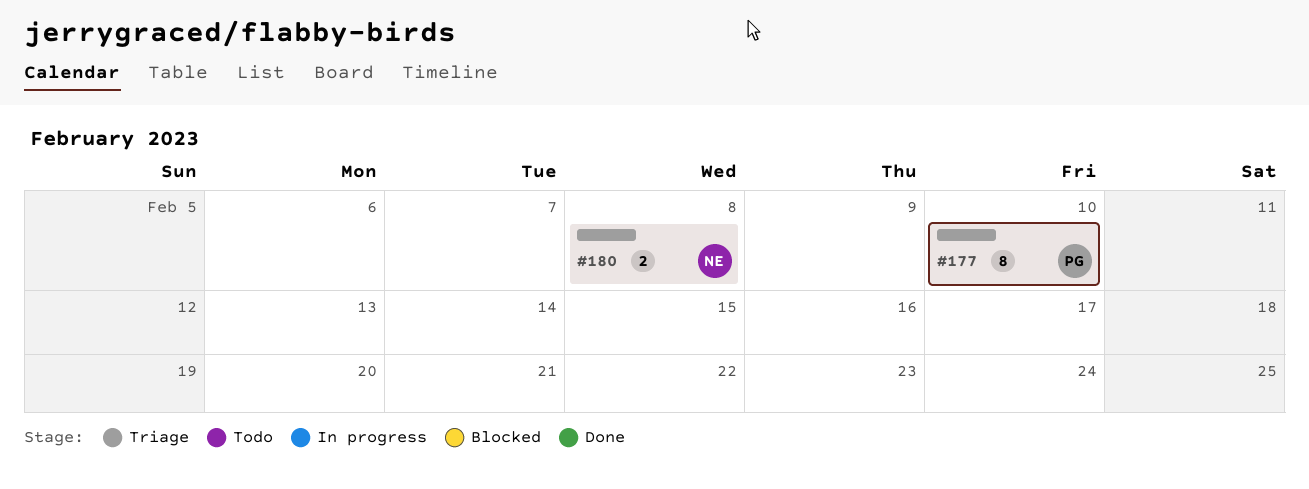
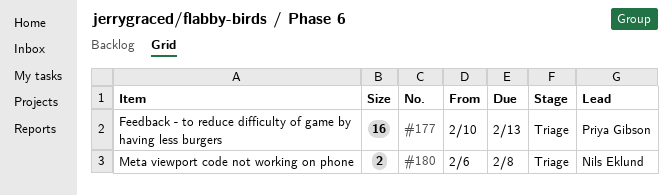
#177, estimate: 8 -> 16
#177, due: Feb 10 -> Feb 13

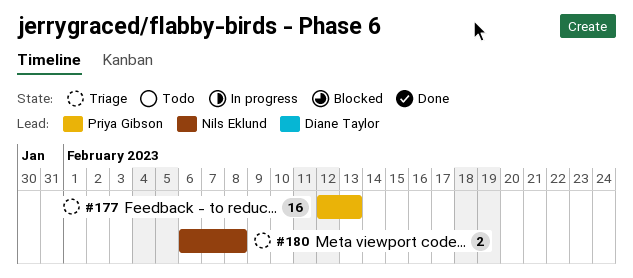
#177, start: Feb 10 -> Feb 12

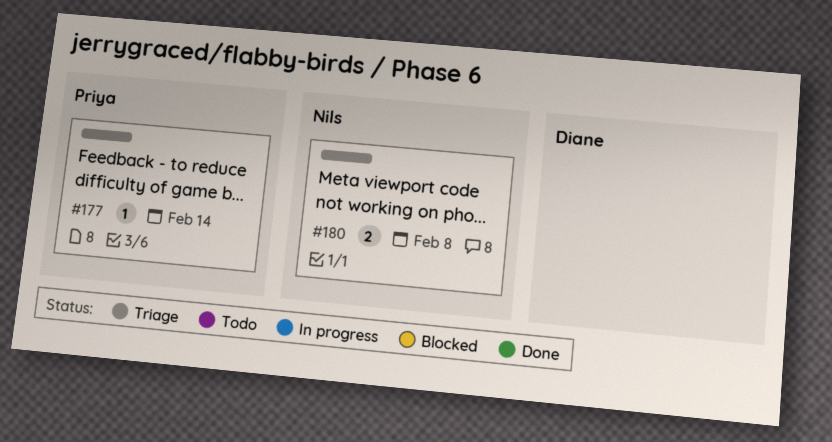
#177, estimate: 16 -> 1
#177, due: Feb 13 -> Feb 14

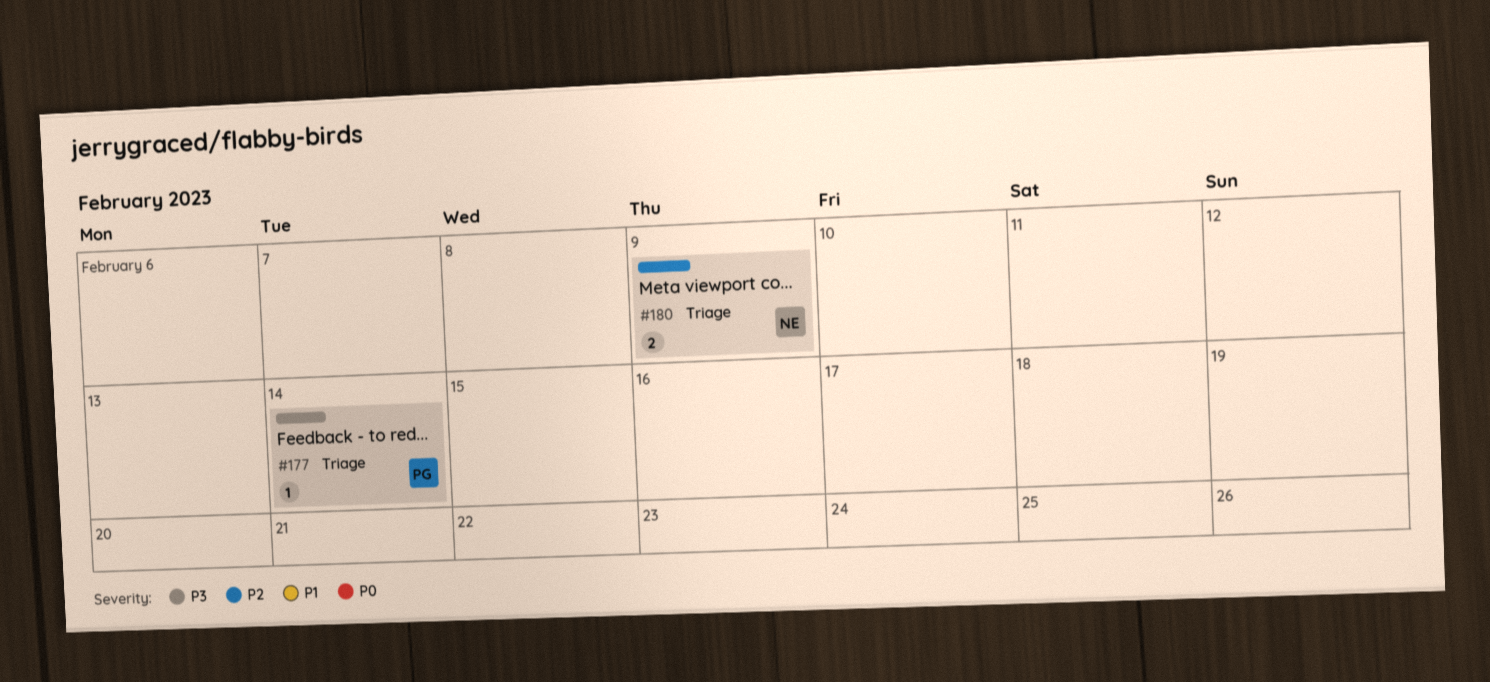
#180, due: Feb 8 -> Feb 9

